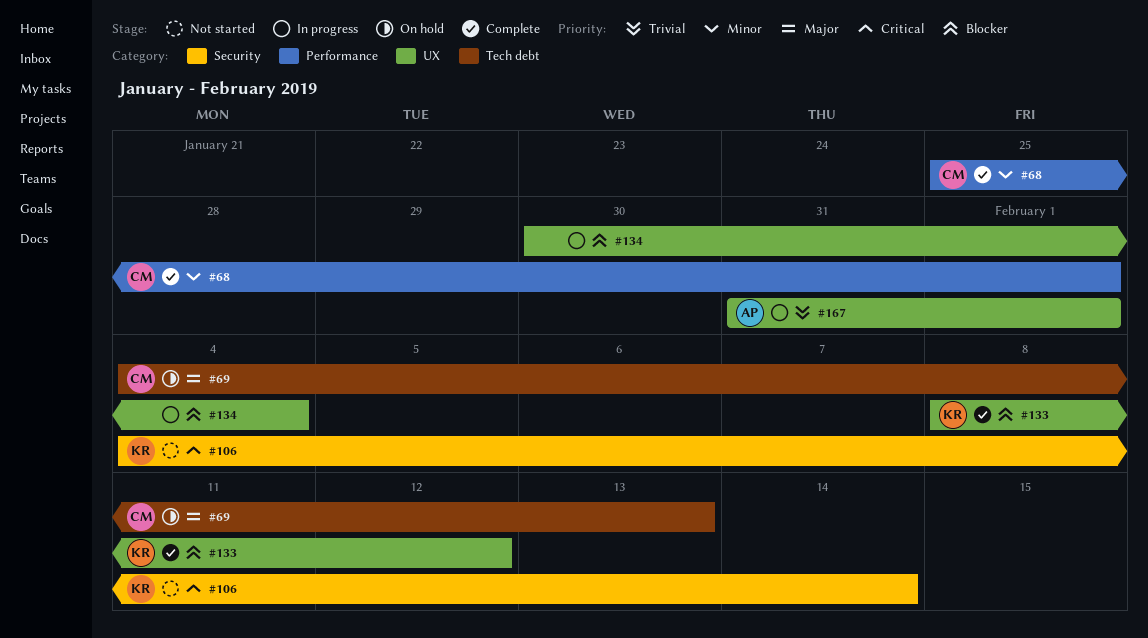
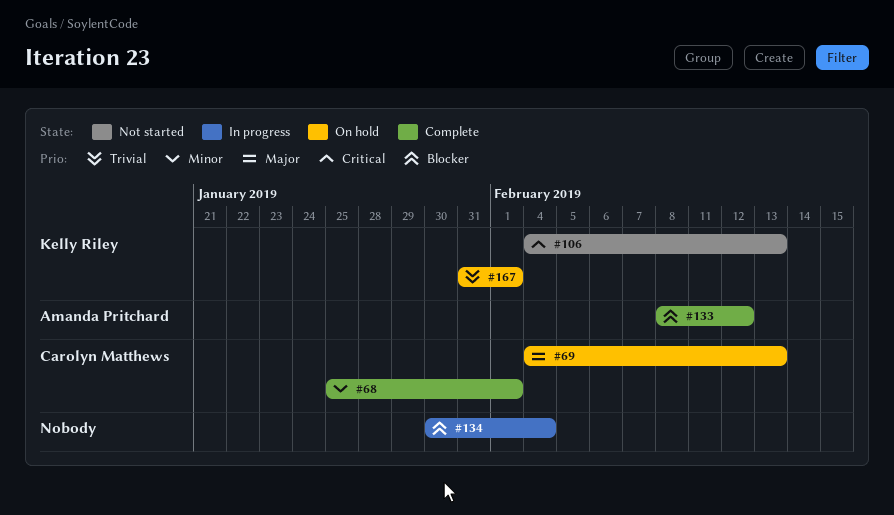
#106, due: Feb 14 -> Feb 13
#133, owner: Kelly Riley -> Amanda Pritchard
#167, status: In progress -> On hold
#167, owner: Amanda Pritchard -> Kelly Riley

